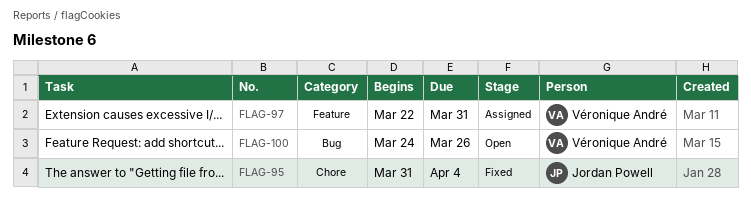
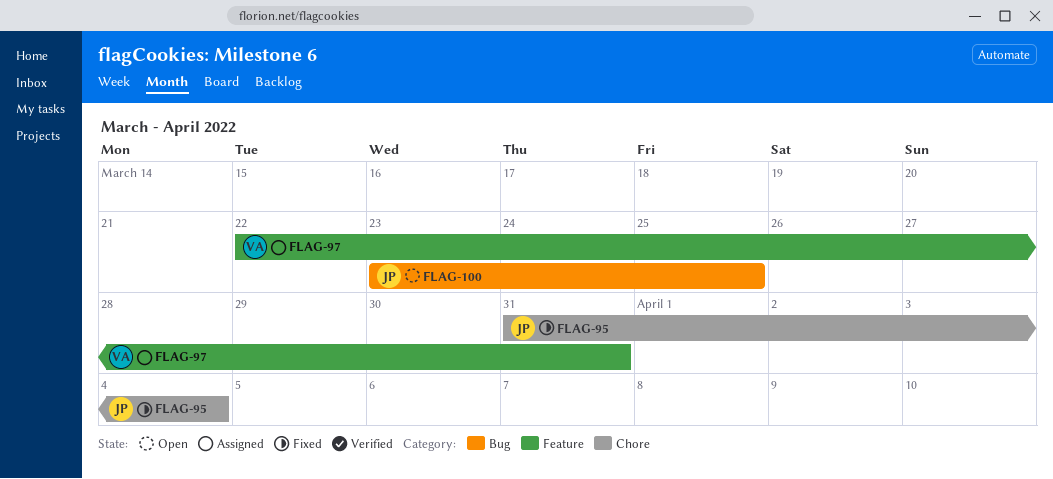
FLAG-100, owner: Véronique André -> Jordan Powell
FLAG-100, start: Mar 24 -> Mar 23
FLAG-100, due: Mar 26 -> Mar 25

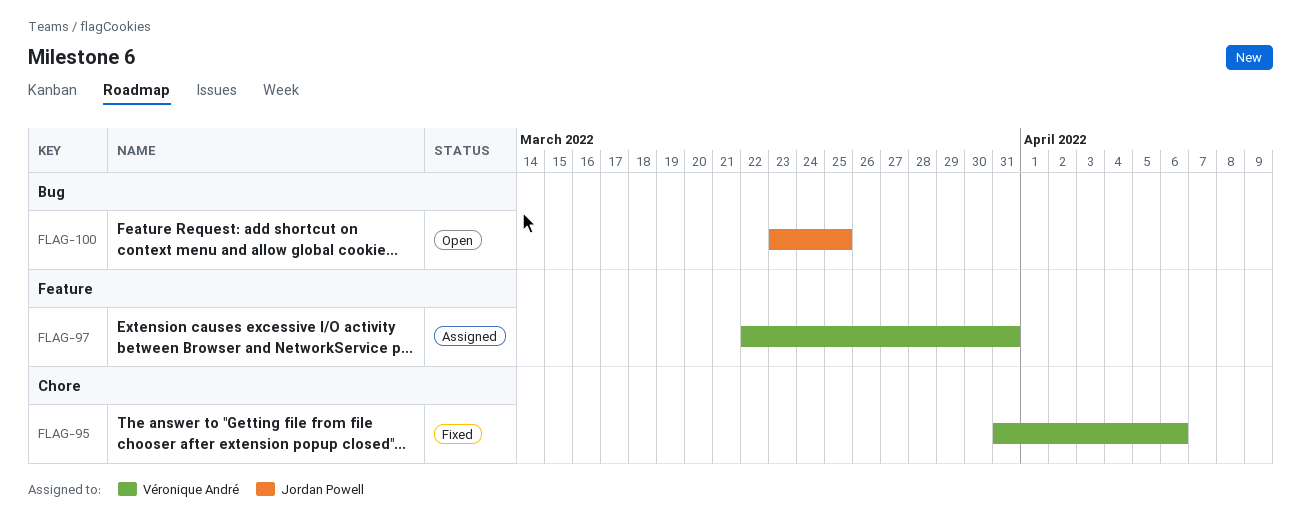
FLAG-95, owner: Jordan Powell -> Véronique André
FLAG-95, due: Apr 4 -> Apr 6

